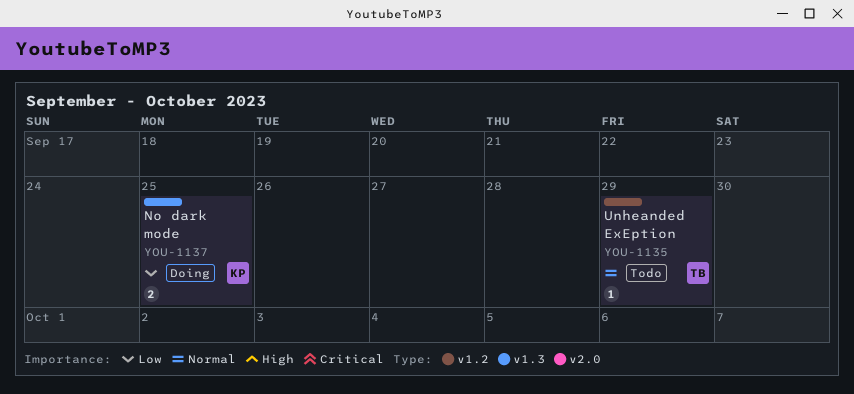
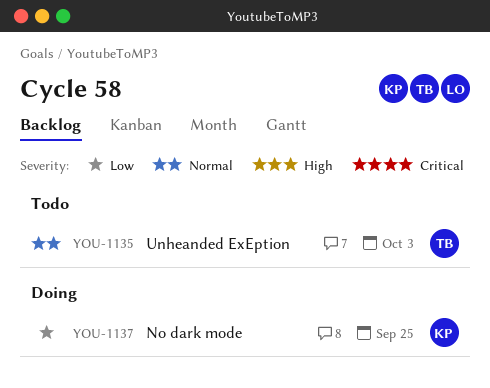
YOU-1135, due: Sep 29 -> Oct 3

